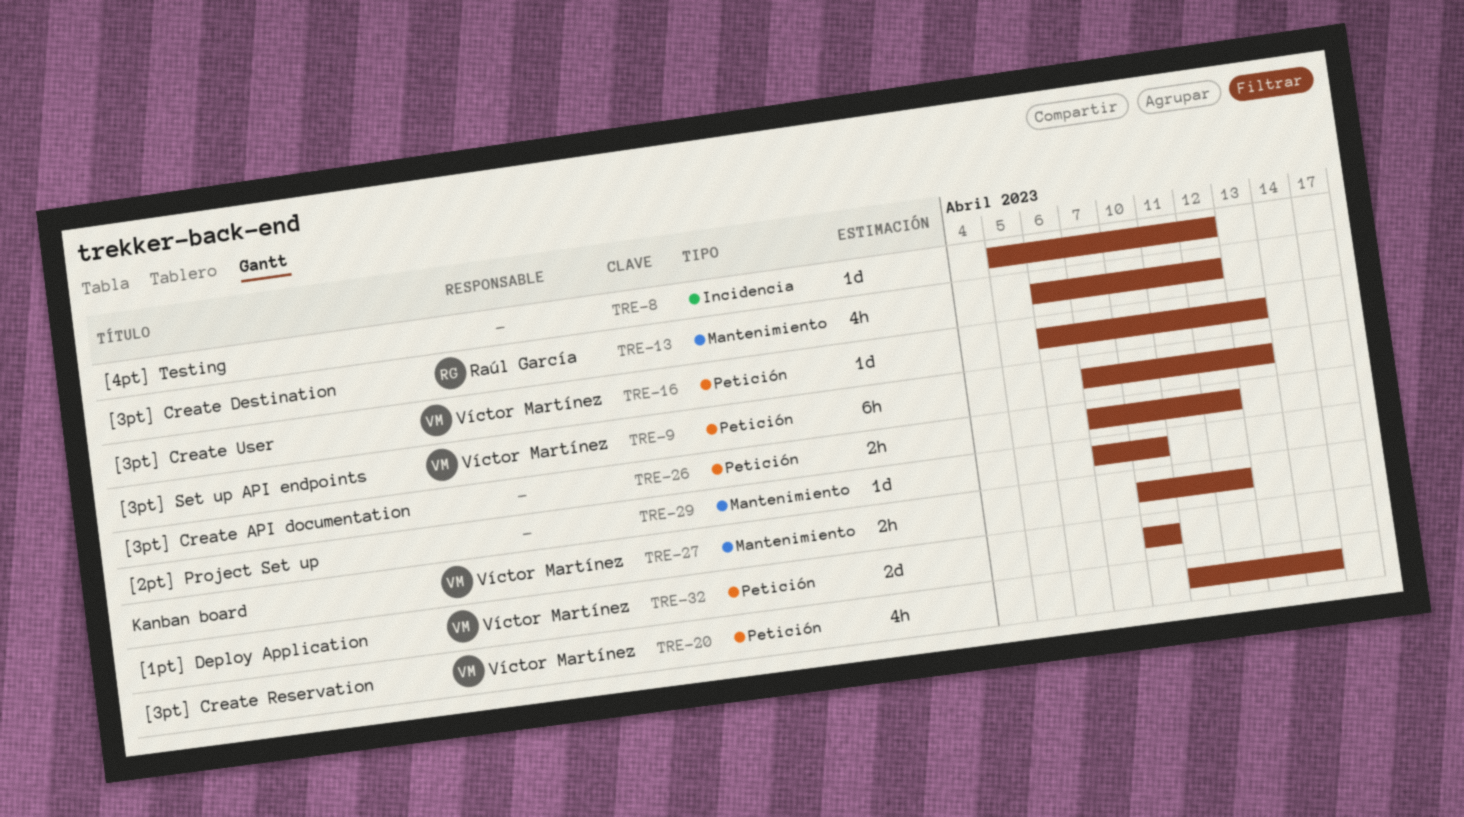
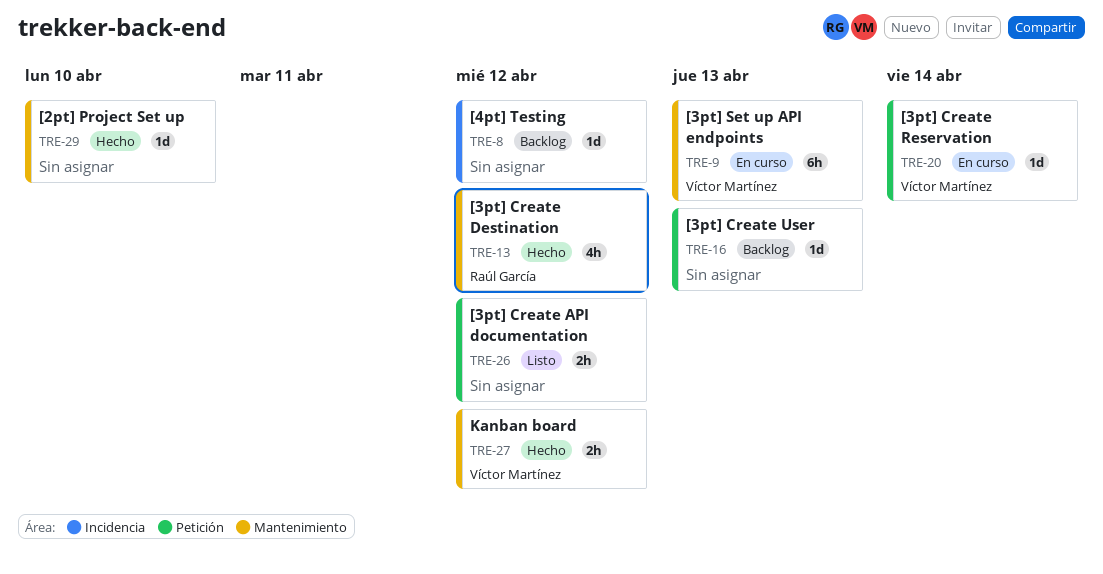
TRE-9, label: Petición -> Mantenimiento
TRE-16, owner: Víctor Martínez -> none
TRE-20, estimate: 4h -> 1d
TRE-32: present -> none

